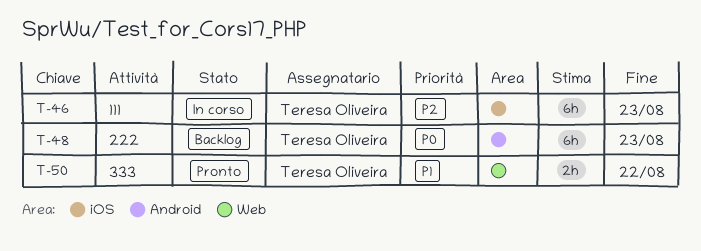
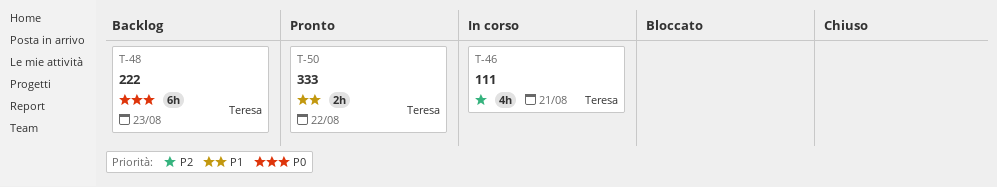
T-46, estimate: 6h -> 4h
T-46, due: Aug 23 -> Aug 21

